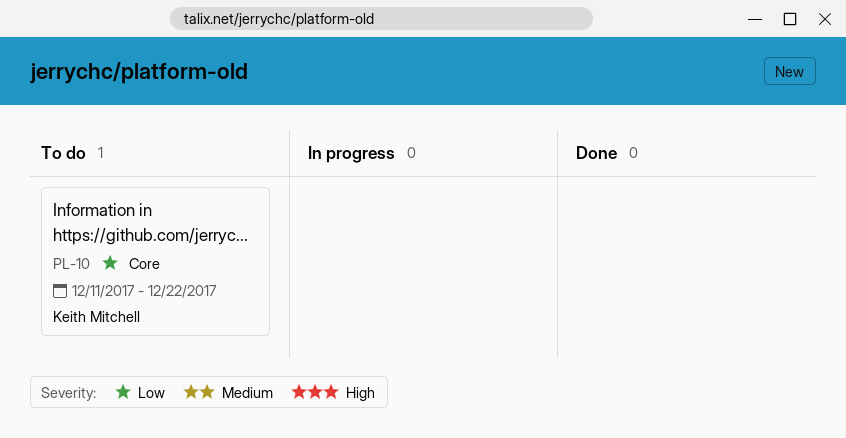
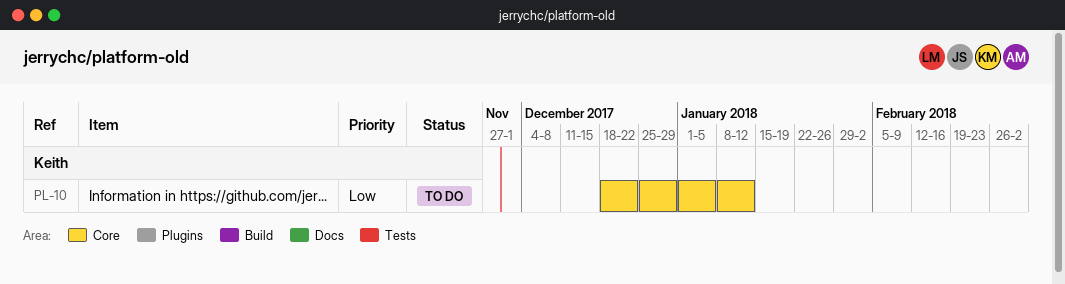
PL-10, start: Dec 11 -> Dec 18
PL-10, due: Dec 22 -> Jan 12

